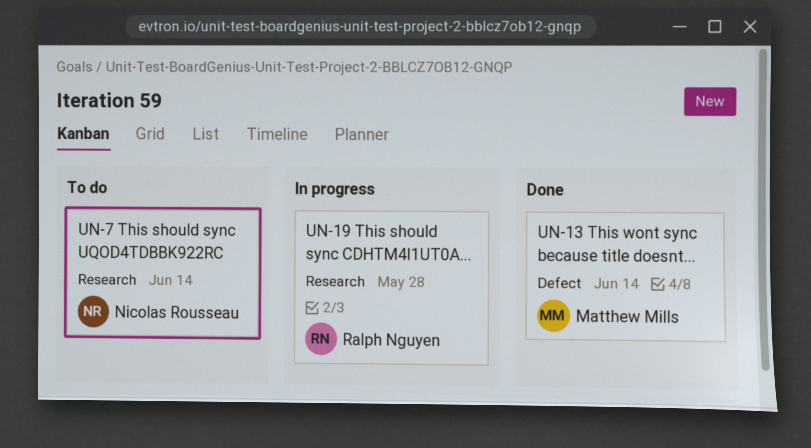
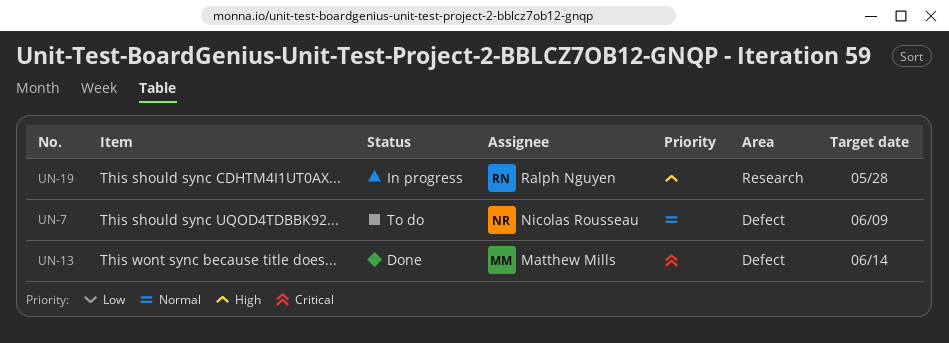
UN-7, label: Research -> Defect
UN-7, due: Jun 14 -> Jun 9

